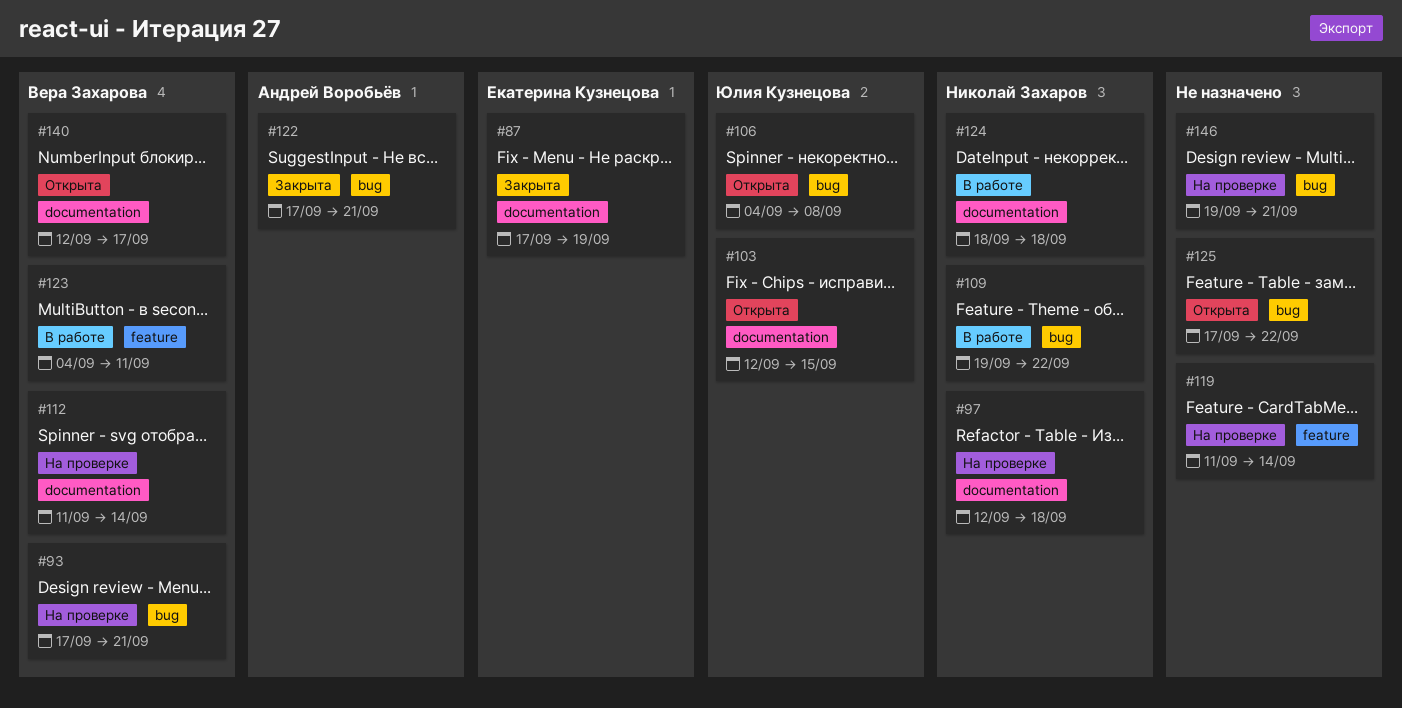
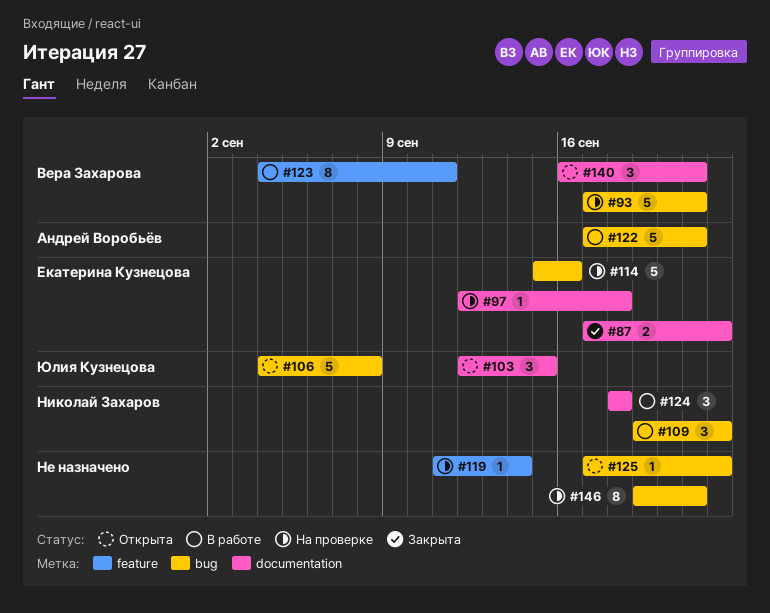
#87, due: Sep 19 -> Sep 22
#97, owner: Николай Захаров -> Екатерина Кузнецова
#112: present -> none
#114: none -> present
#122, status: Закрыта -> В работе
#140, start: Sep 12 -> Sep 16
#140, due: Sep 17 -> Sep 21

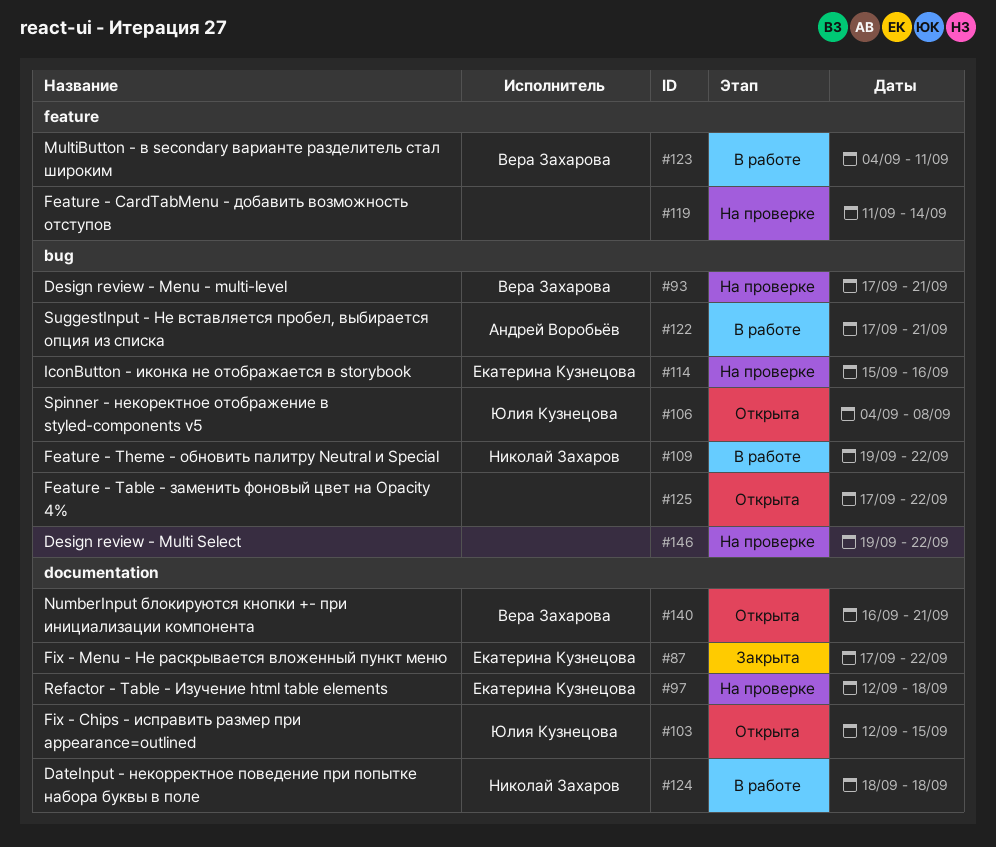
#146, due: Sep 21 -> Sep 22

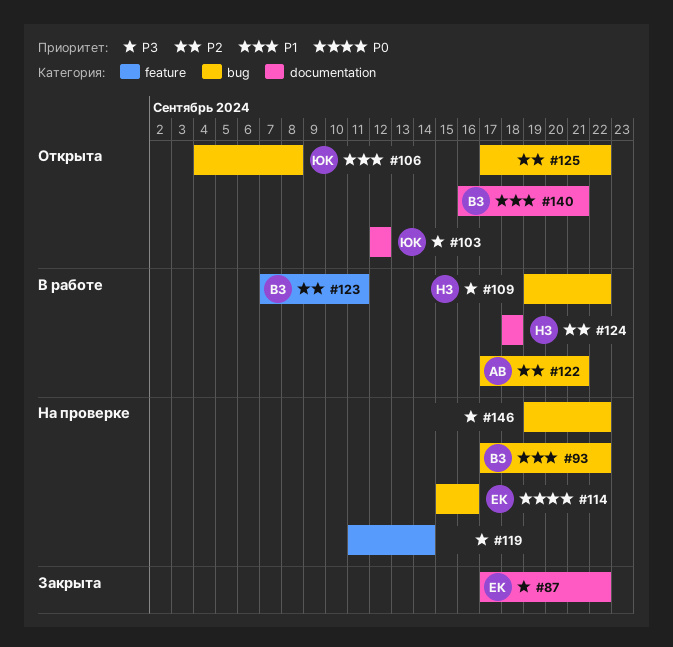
#93, due: Sep 21 -> Sep 22
#97: present -> none
#103, due: Sep 15 -> Sep 12
#123, start: Sep 4 -> Sep 7

